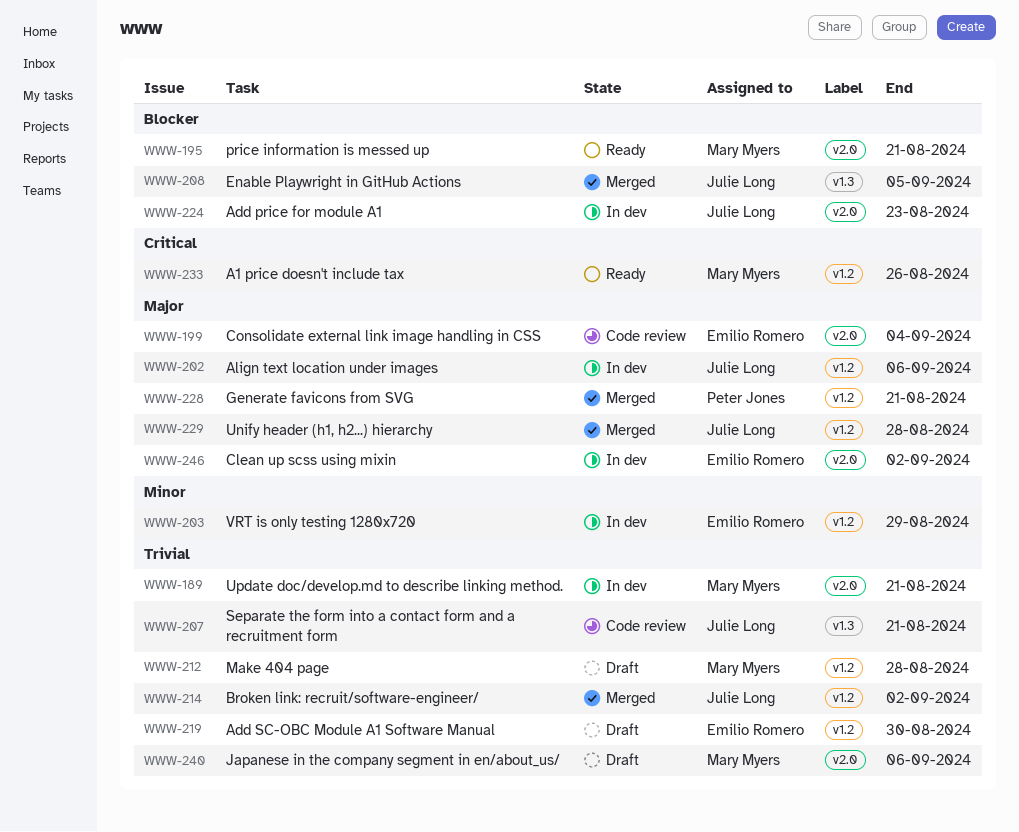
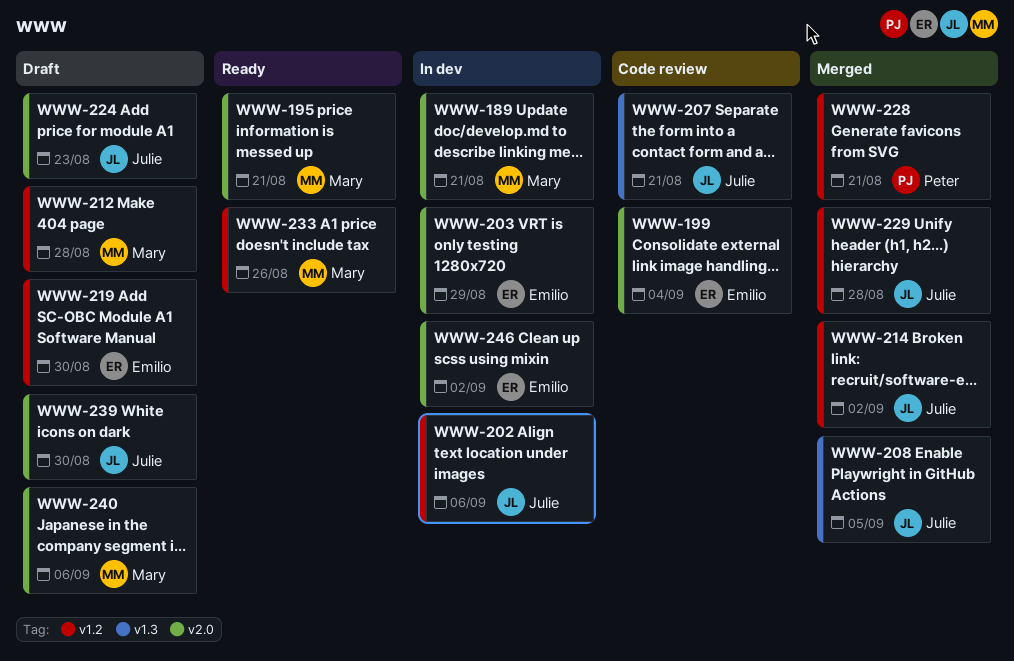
WWW-203, label: v1.2 -> v2.0
WWW-224, status: In dev -> Draft
WWW-239: none -> present

